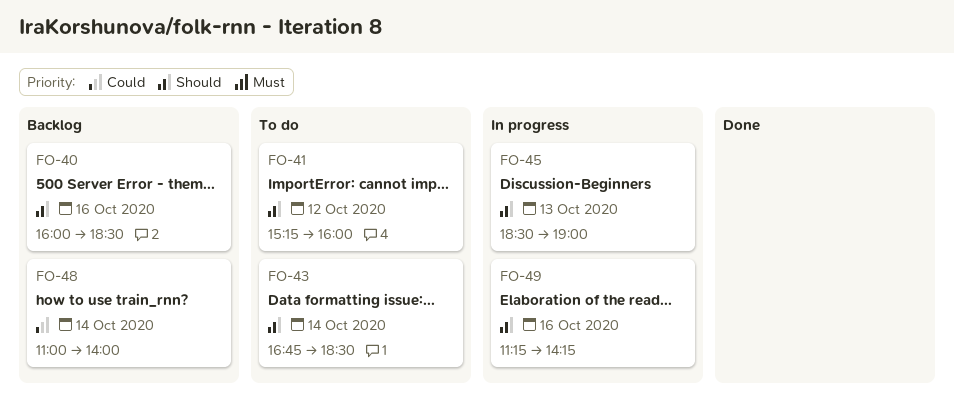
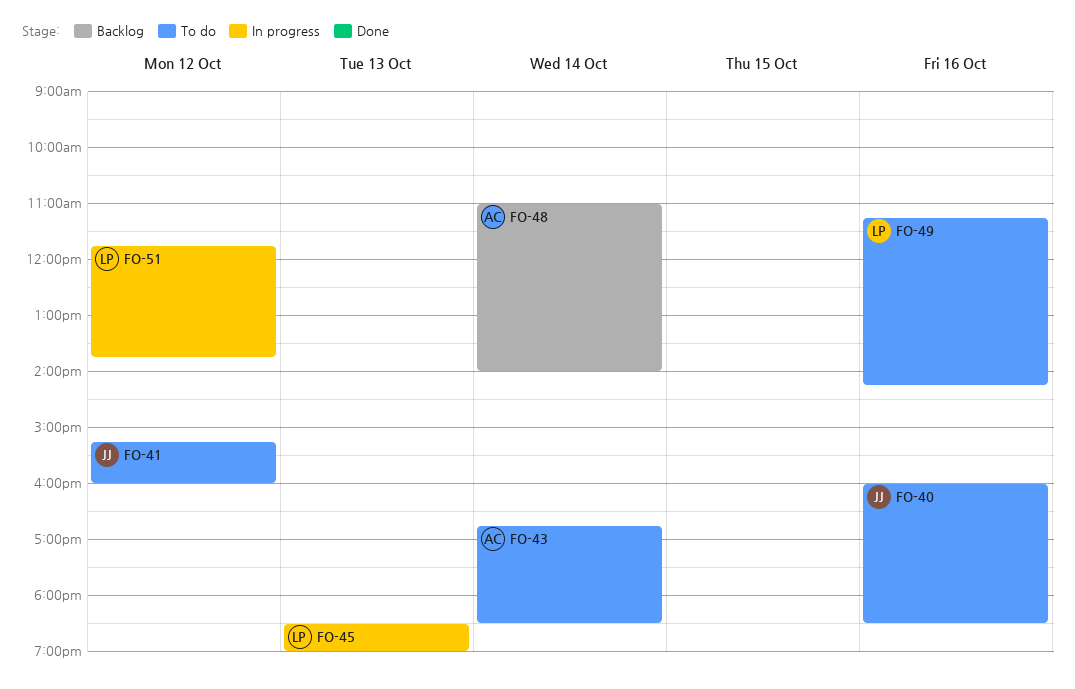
FO-40, status: Backlog -> To do
FO-49, status: In progress -> To do
FO-51: none -> present

